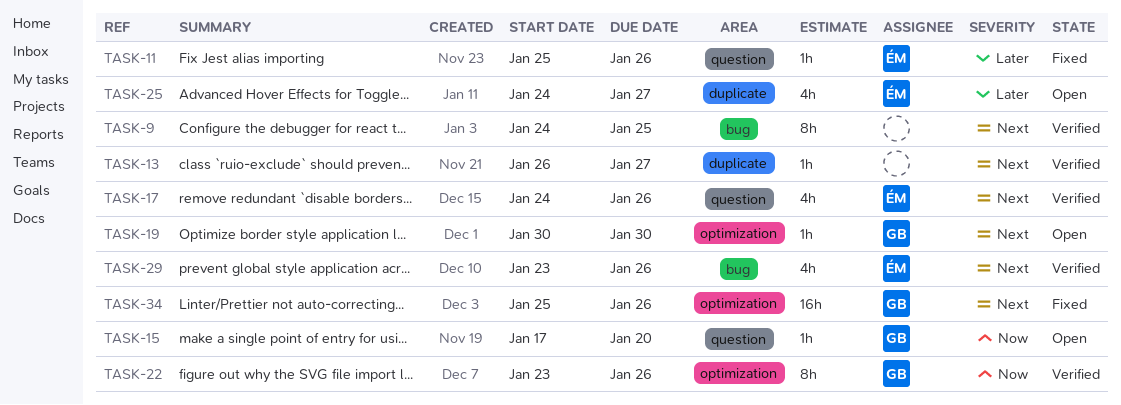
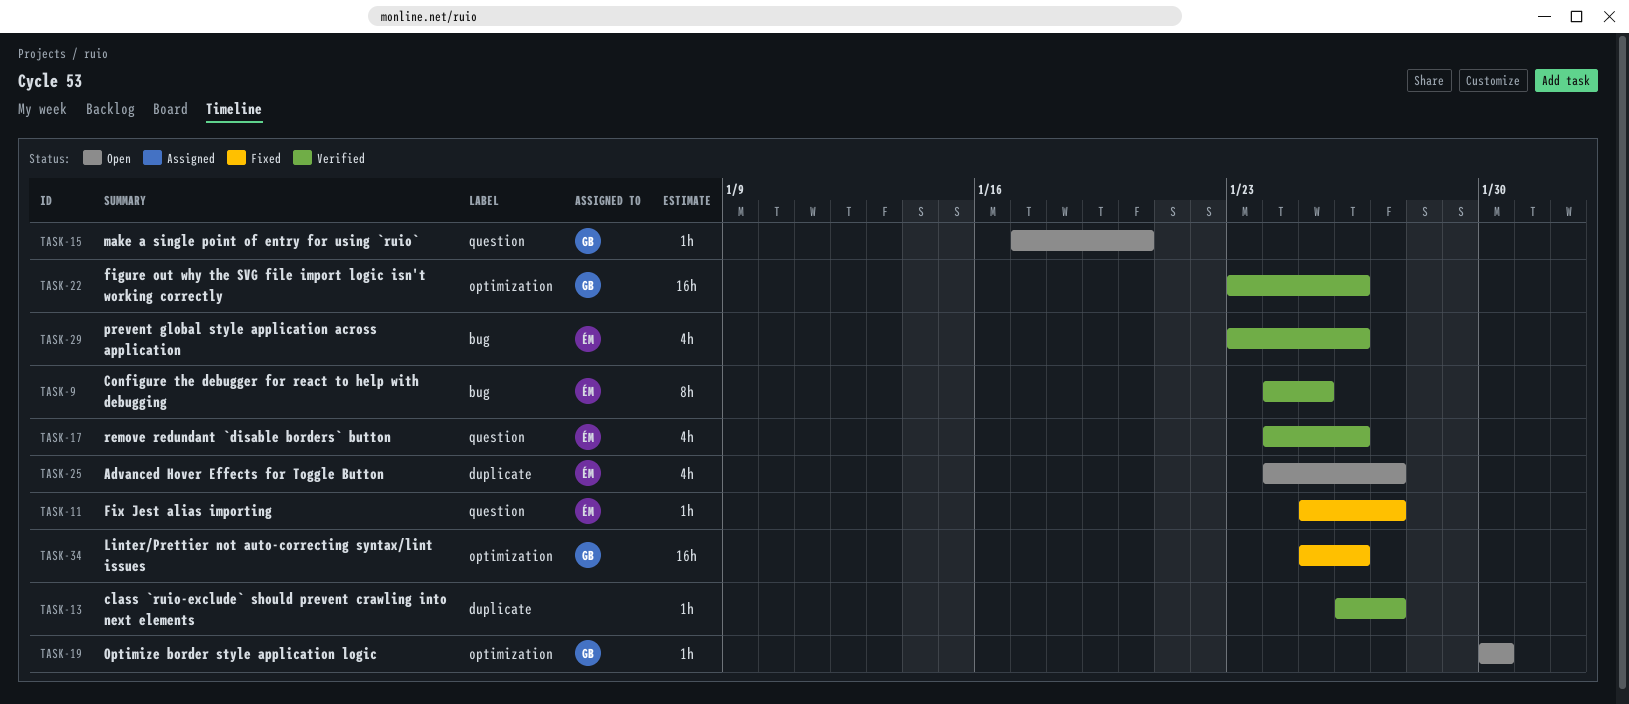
TASK-9, owner: none -> ÉM
TASK-11, due: Jan 26 -> Jan 27
TASK-22, estimate: 8h -> 16h

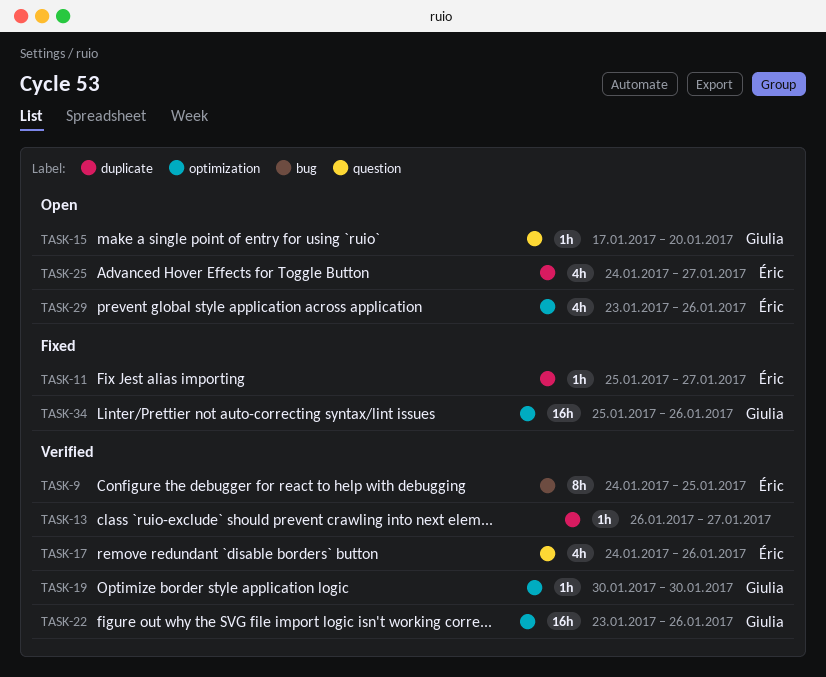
TASK-11, label: question -> duplicate
TASK-19, status: Open -> Verified
TASK-29, status: Verified -> Open
TASK-29, label: bug -> optimization

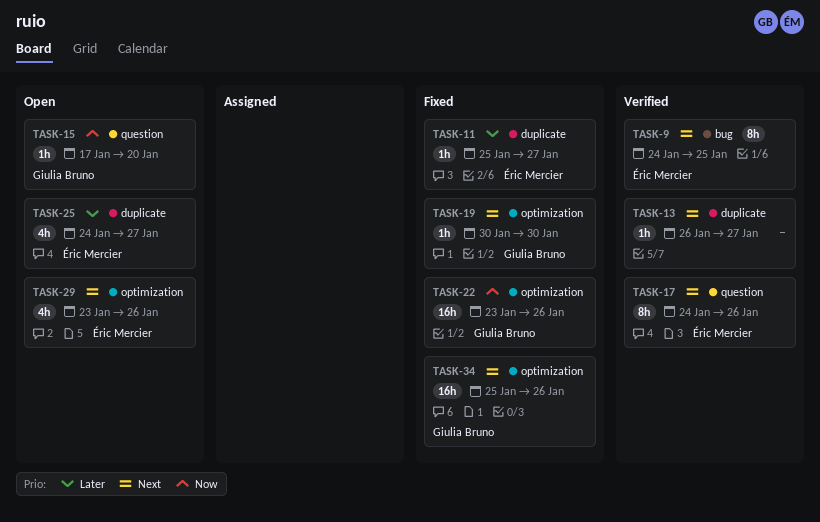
TASK-17, estimate: 4h -> 8h
TASK-19, status: Verified -> Fixed
TASK-22, status: Verified -> Fixed

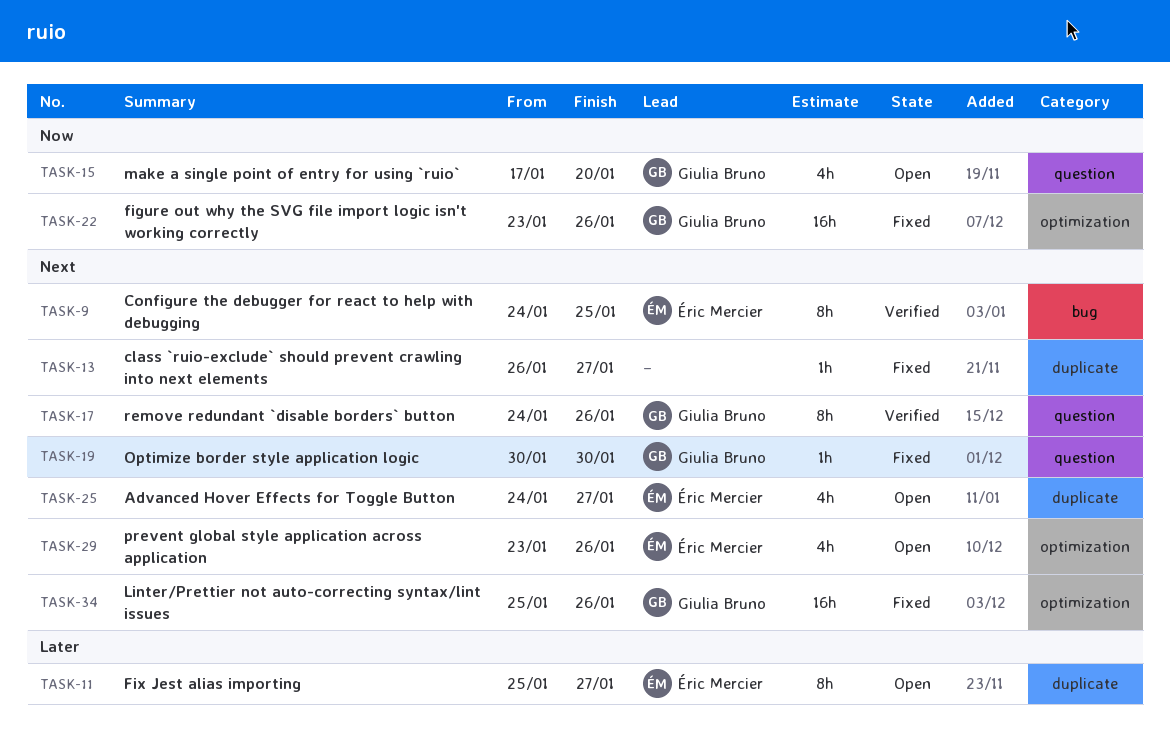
TASK-11, status: Fixed -> Open
TASK-11, estimate: 1h -> 8h
TASK-13, status: Verified -> Fixed
TASK-15, estimate: 1h -> 4h
TASK-17, owner: Éric Mercier -> Giulia Bruno
TASK-19, label: optimization -> question
TASK-25, priority: Later -> Next

